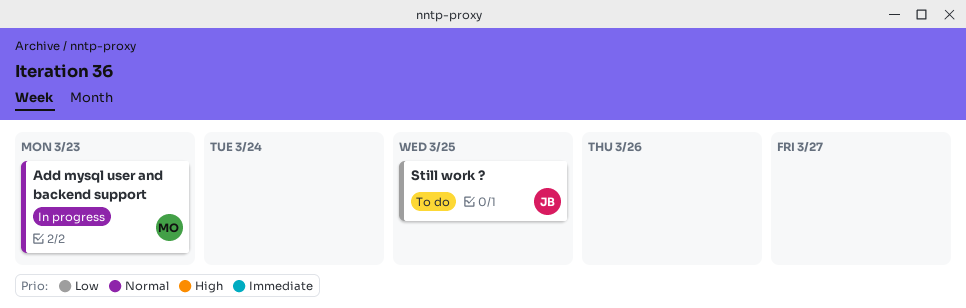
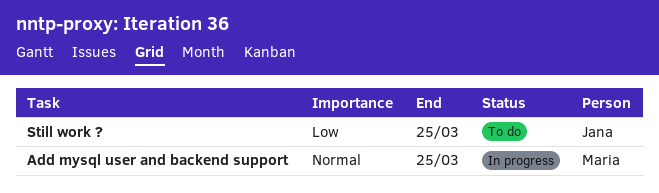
Add mysql user and backend support, due: Mar 23 -> Mar 25

